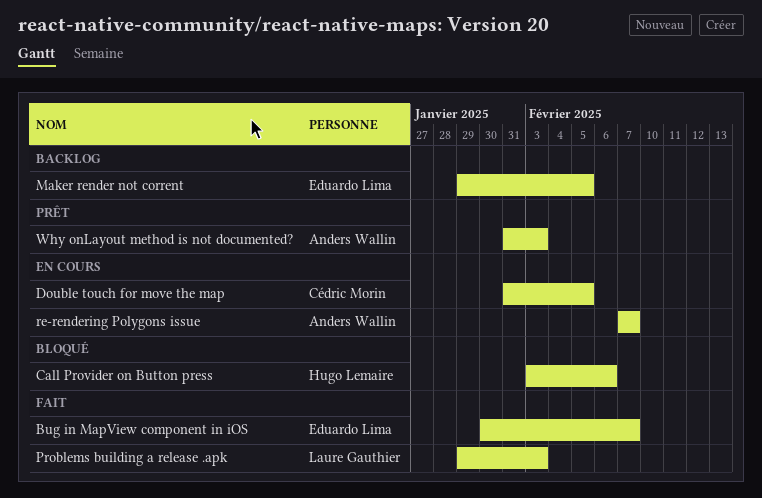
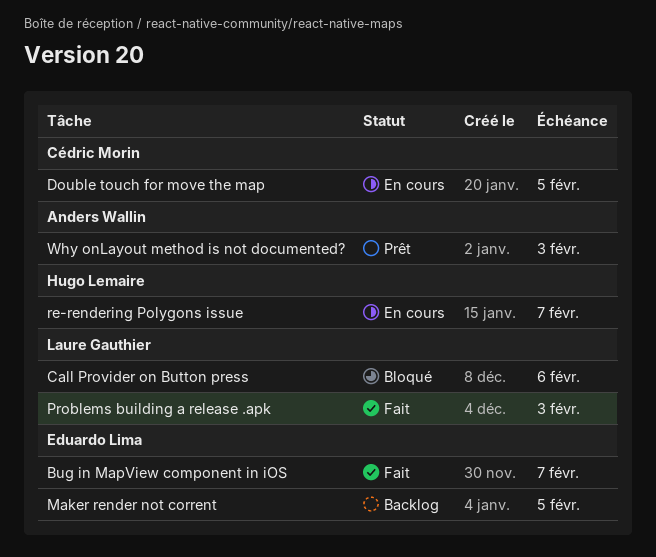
Call Provider on Button press, owner: Hugo Lemaire -> Laure Gauthier
re-rendering Polygons issue, owner: Anders Wallin -> Hugo Lemaire

